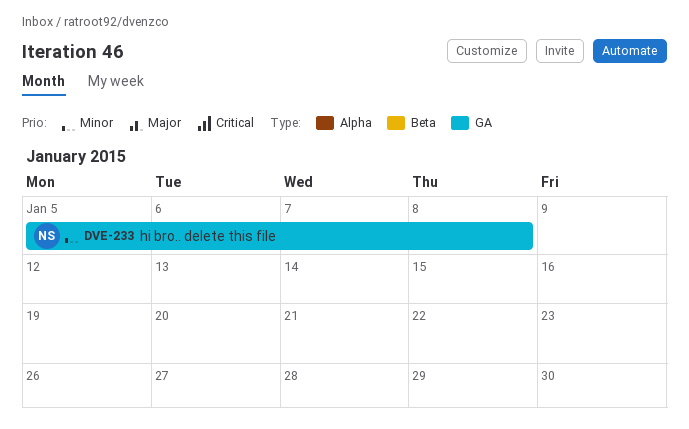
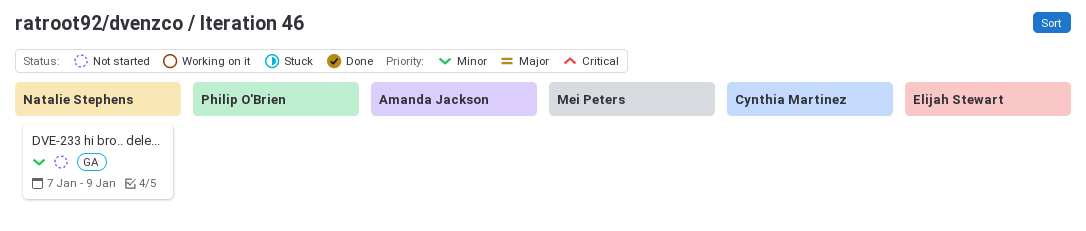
DVE-233, start: Jan 5 -> Jan 7
DVE-233, due: Jan 8 -> Jan 9

